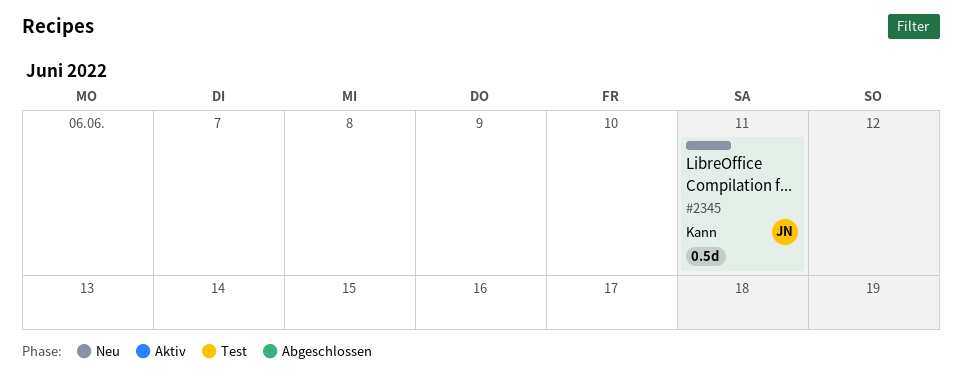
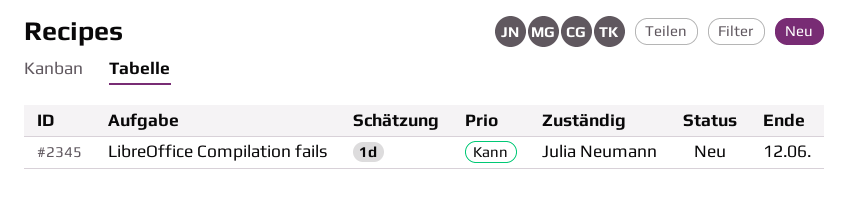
#2345, estimate: 0.5d -> 1d
#2345, due: Jun 11 -> Jun 12

